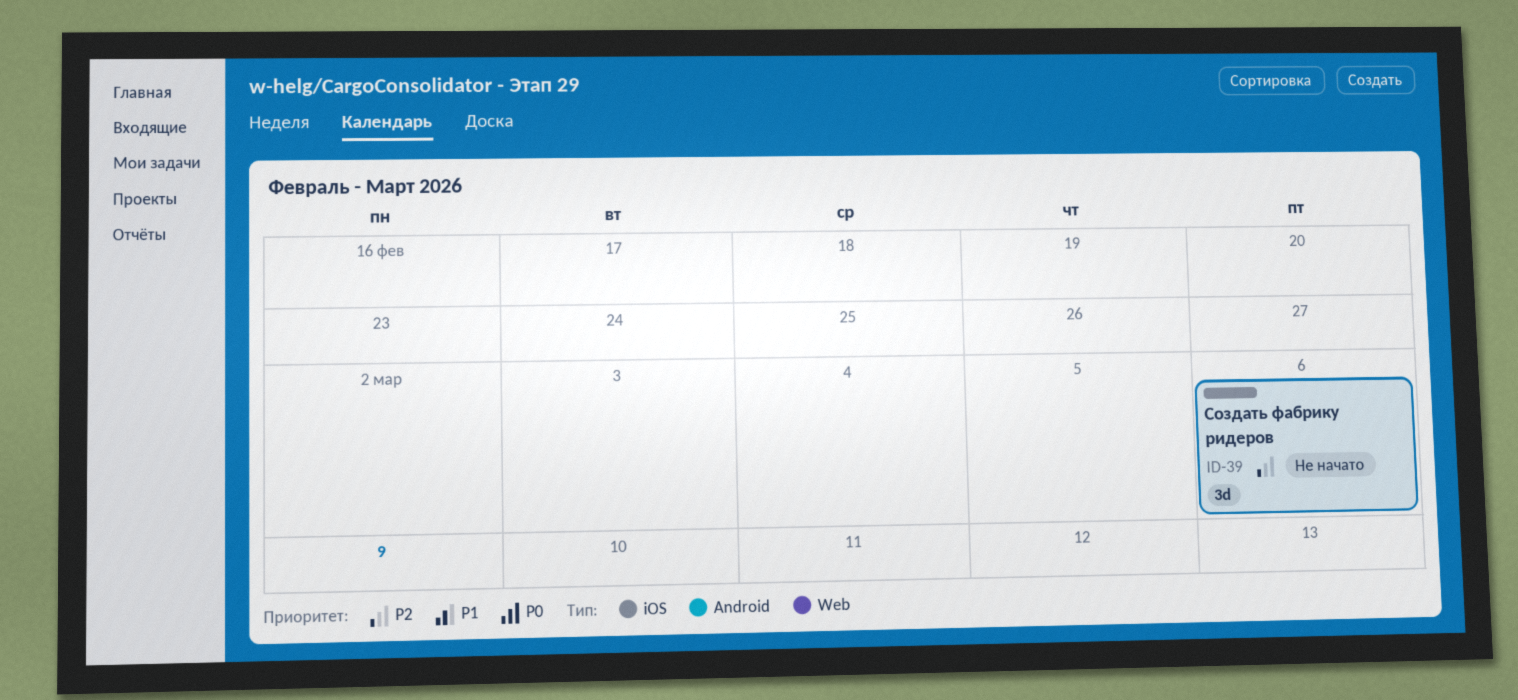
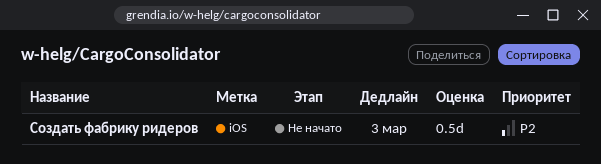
Создать фабрику ридеров, estimate: 3d -> 0.5d
Создать фабрику ридеров, due: Mar 6 -> Mar 3

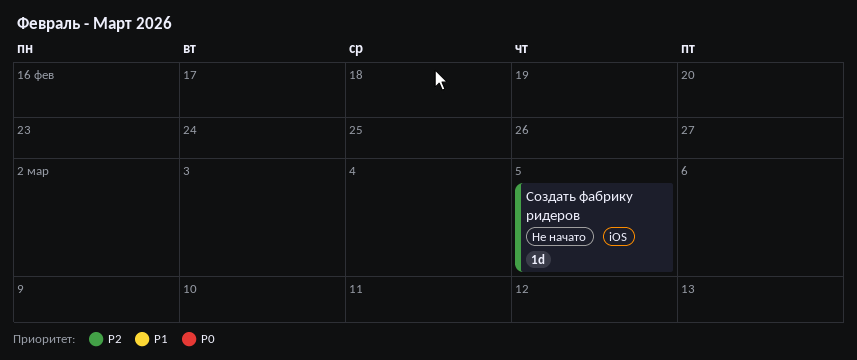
Создать фабрику ридеров, estimate: 0.5d -> 1d
Создать фабрику ридеров, due: Mar 3 -> Mar 5

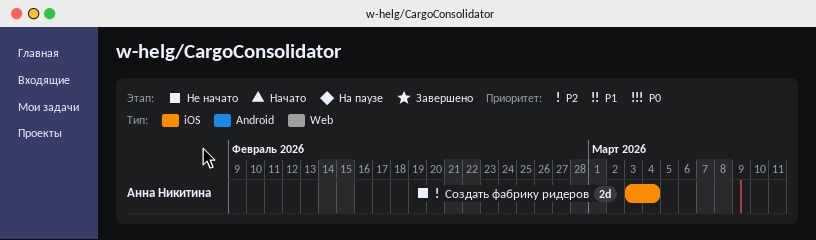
Создать фабрику ридеров, estimate: 1d -> 2d
Создать фабрику ридеров, due: Mar 5 -> Mar 4

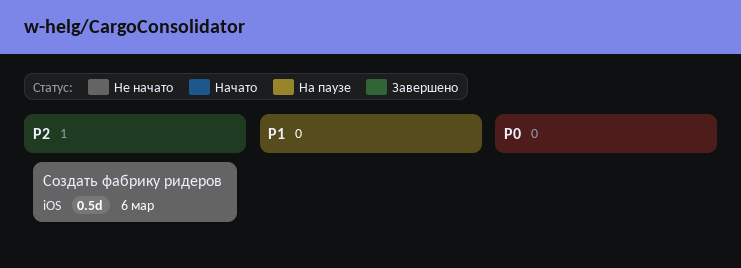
Создать фабрику ридеров, estimate: 2d -> 0.5d
Создать фабрику ридеров, due: Mar 4 -> Mar 6

